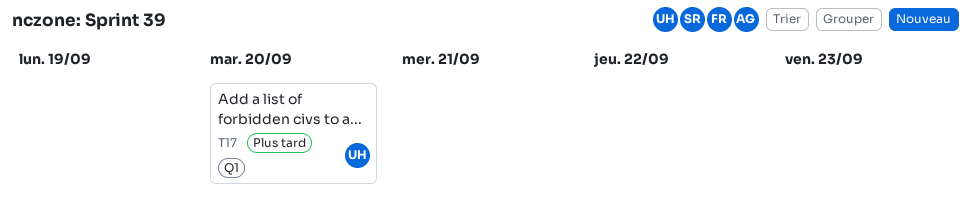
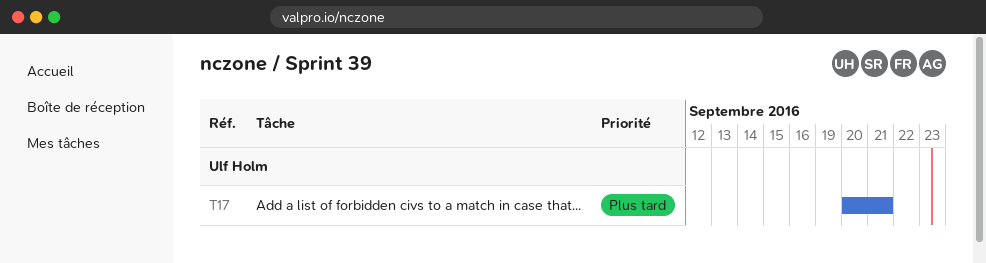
T17, due: Sep 20 -> Sep 21

